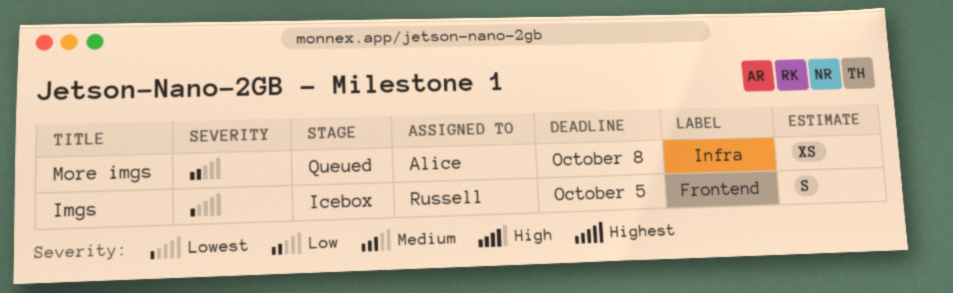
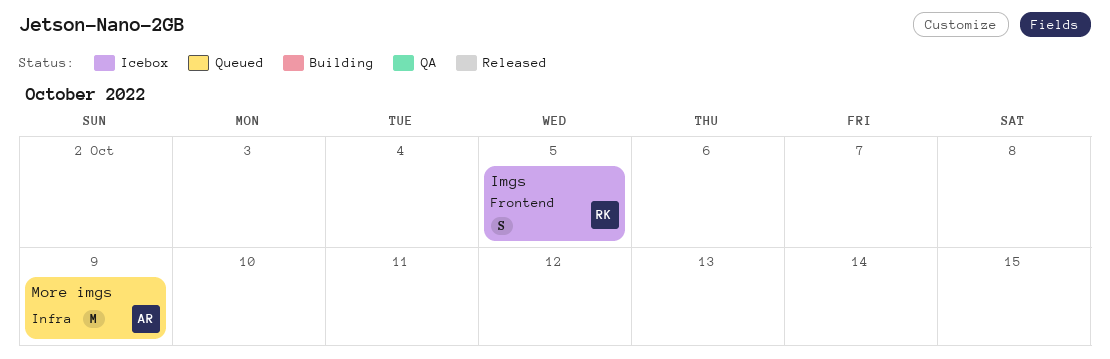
More imgs, estimate: XS -> M
More imgs, due: Oct 8 -> Oct 9

